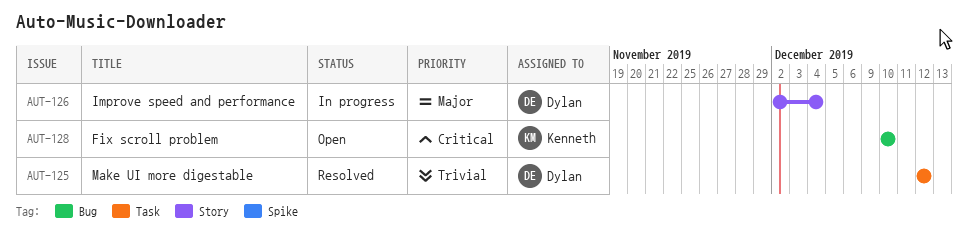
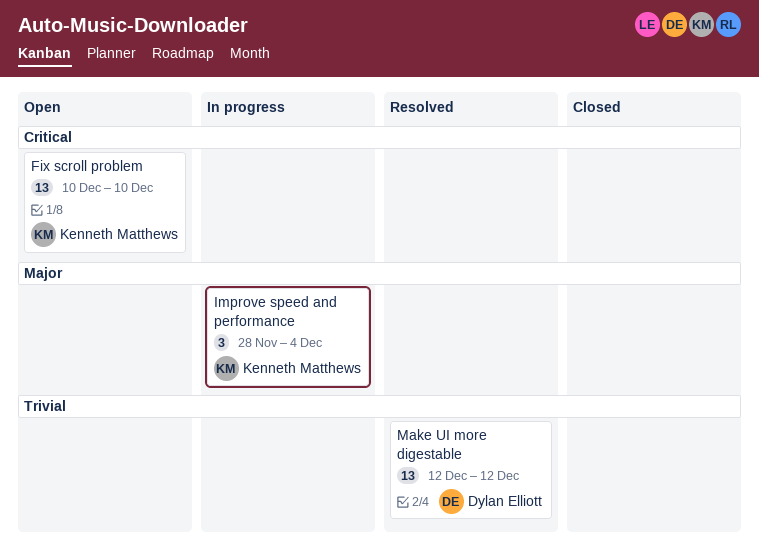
Improve speed and performance, owner: Dylan Elliott -> Kenneth Matthews
Improve speed and performance, start: Dec 2 -> Nov 28

